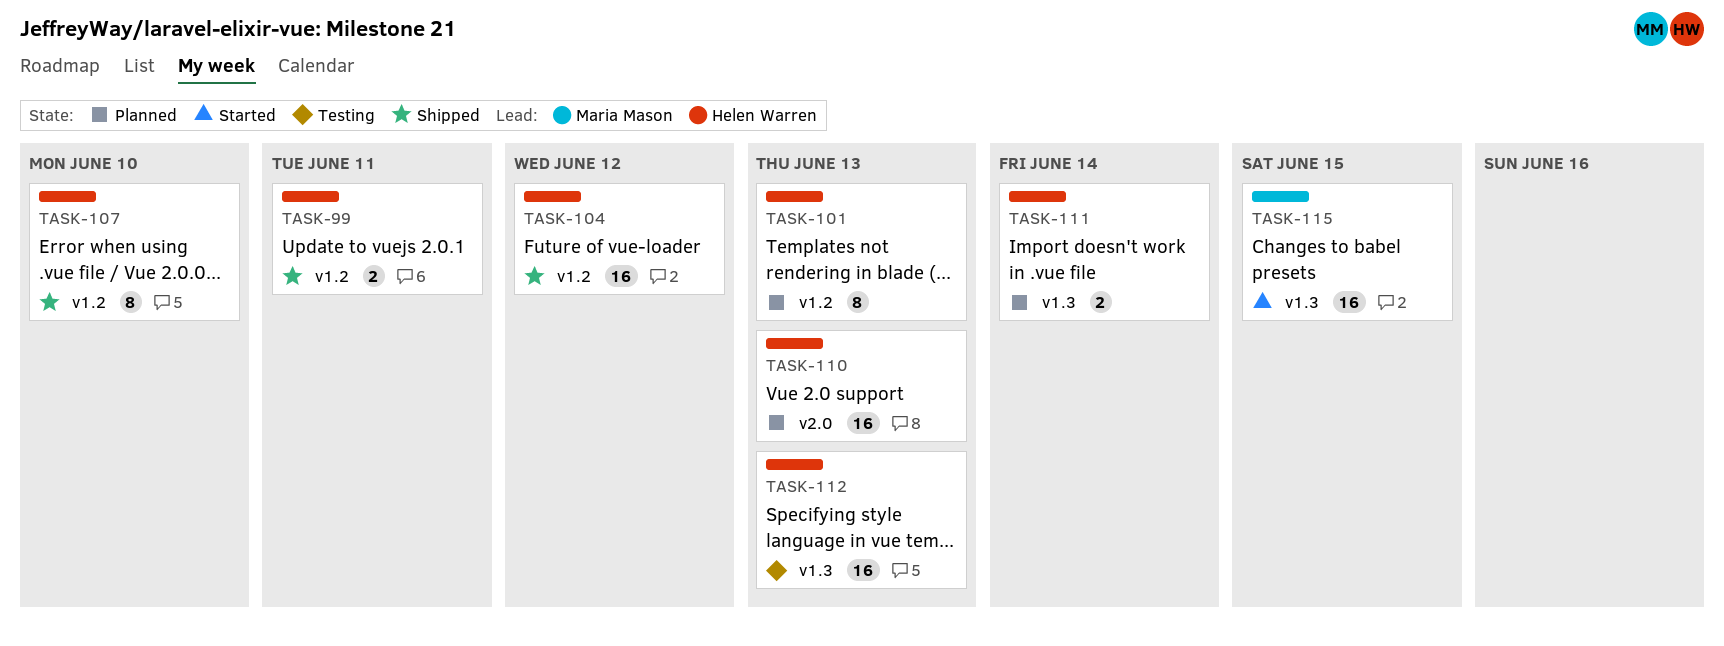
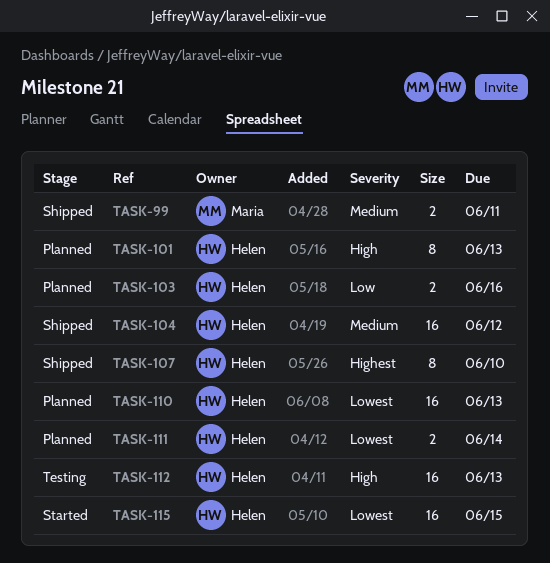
TASK-99, owner: Helen Warren -> Maria Mason
TASK-103: none -> present
TASK-115, owner: Maria Mason -> Helen Warren

